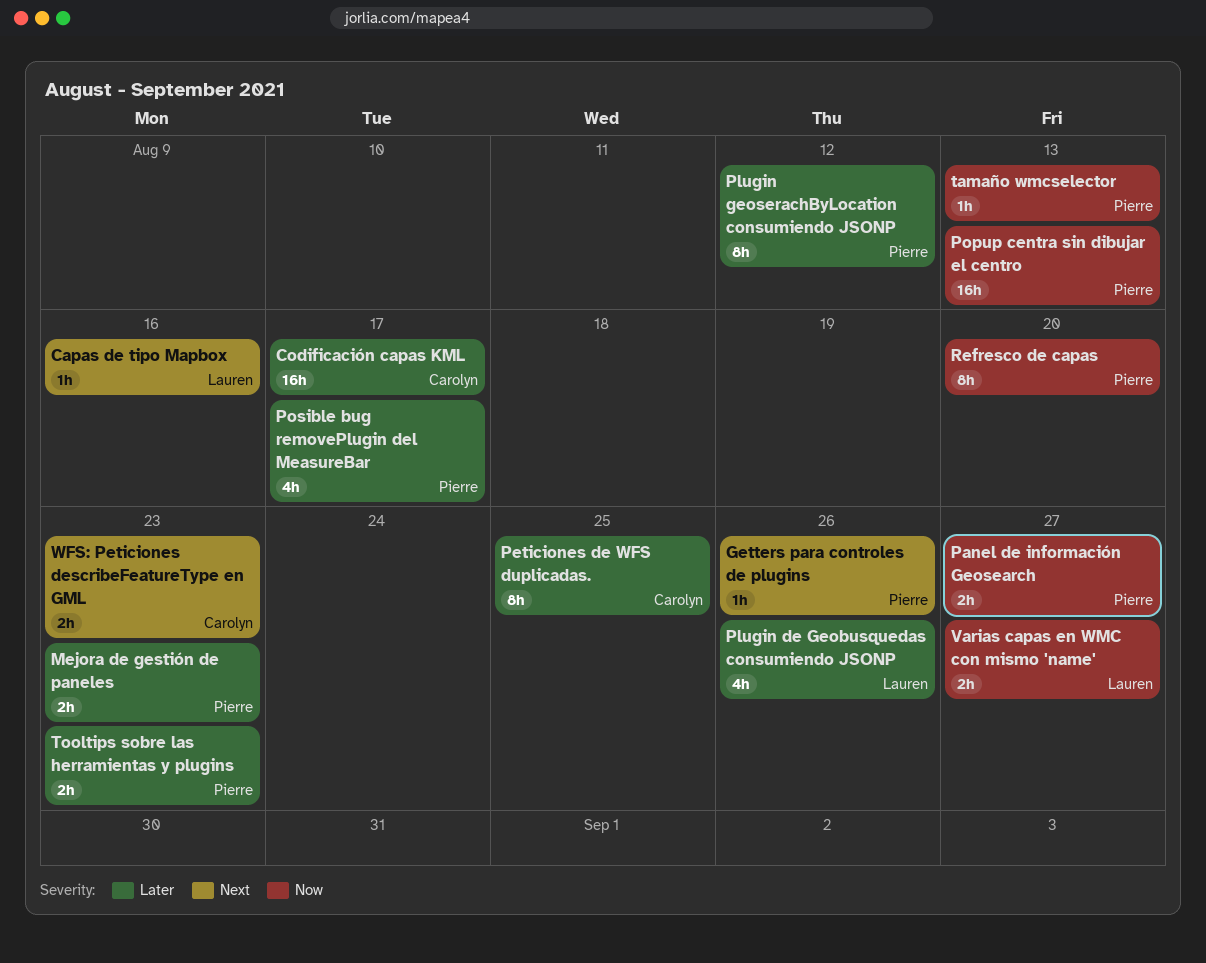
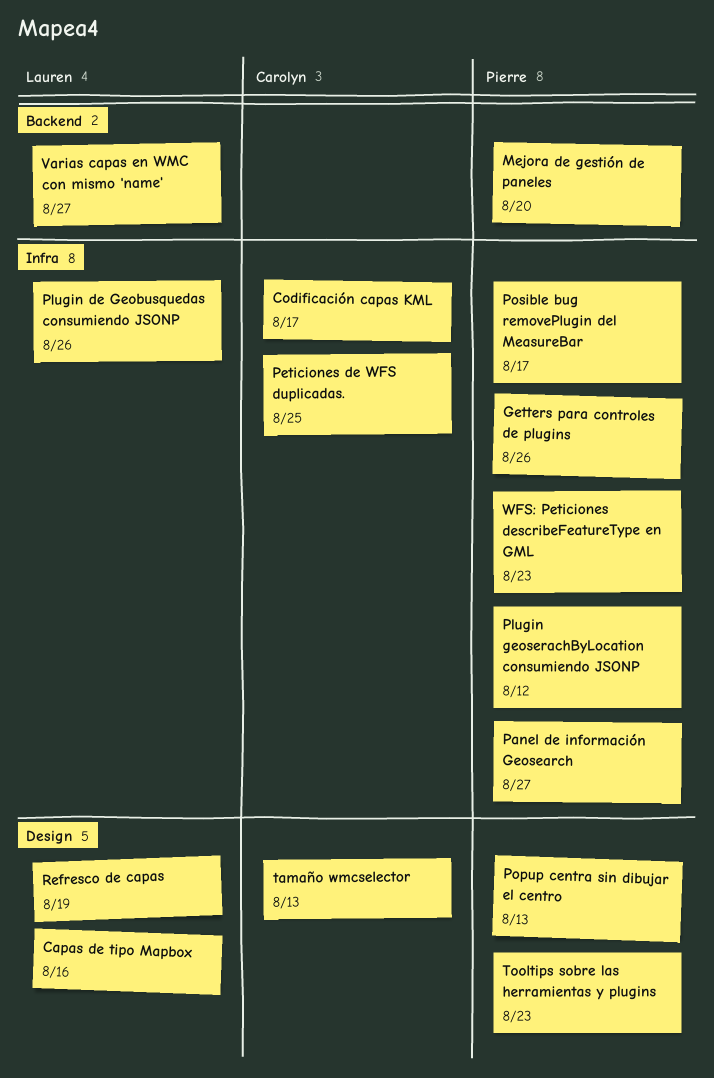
Mejora de gestión de paneles, due: Aug 23 -> Aug 20
Refresco de capas, owner: Pierre -> Lauren
Refresco de capas, due: Aug 20 -> Aug 19
tamaño wmcselector, owner: Pierre -> Carolyn
WFS: Peticiones describeFeatureType en GML, owner: Carolyn -> Pierre

